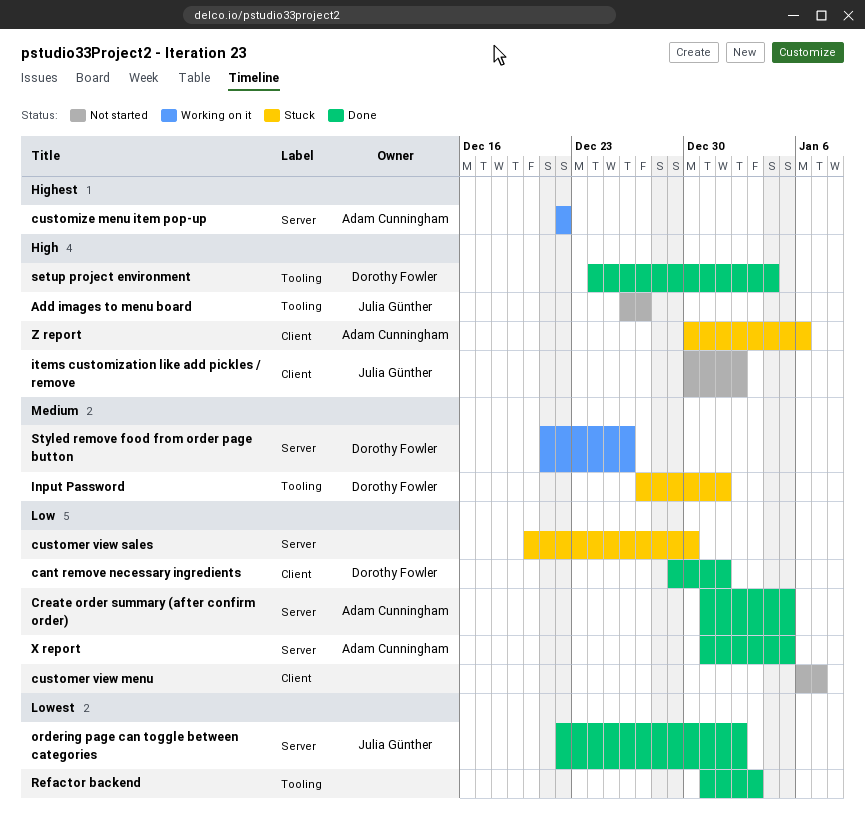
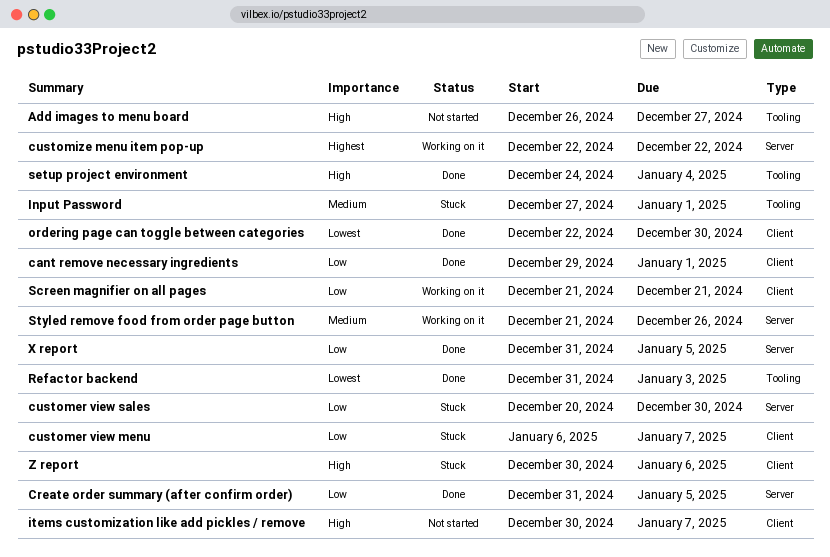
customer view menu, status: Not started -> Stuck
items customization like add pickles / remove, due: Jan 2 -> Jan 7
ordering page can toggle between categories, label: Server -> Client
ordering page can toggle between categories, due: Jan 2 -> Dec 30
Screen magnifier on all pages: none -> present

